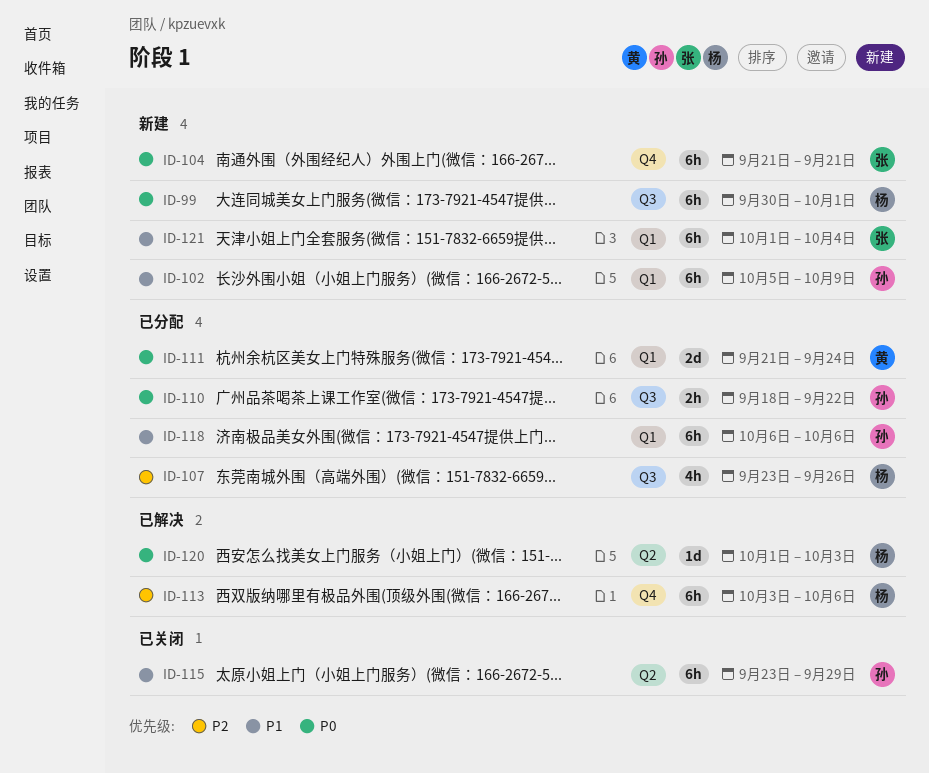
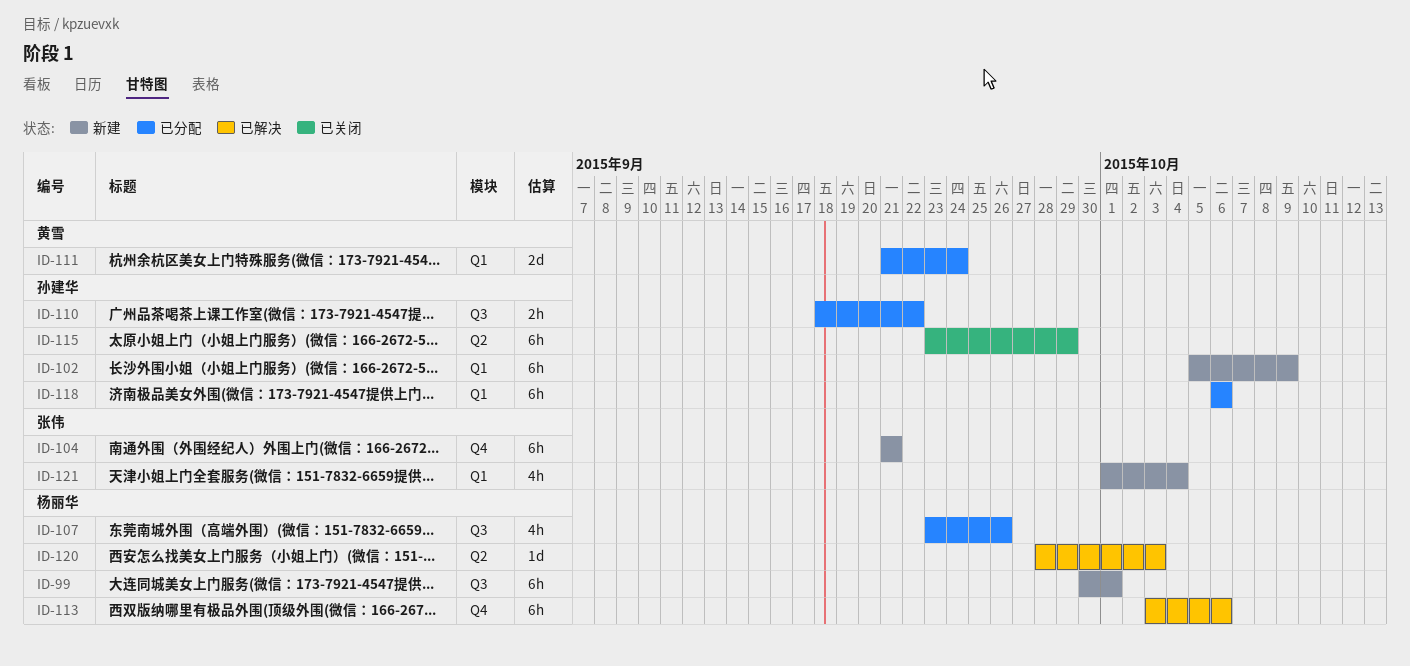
ID-120, start: Oct 1 -> Sep 28
ID-121, estimate: 6h -> 4h

